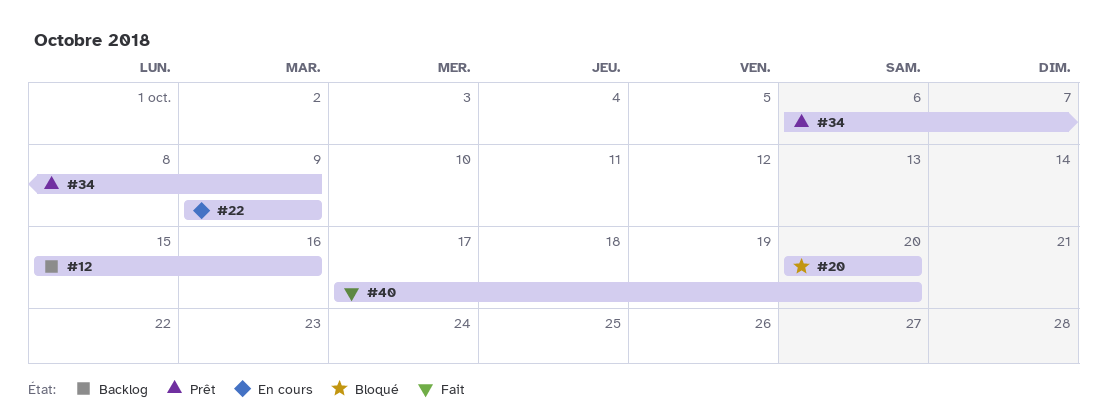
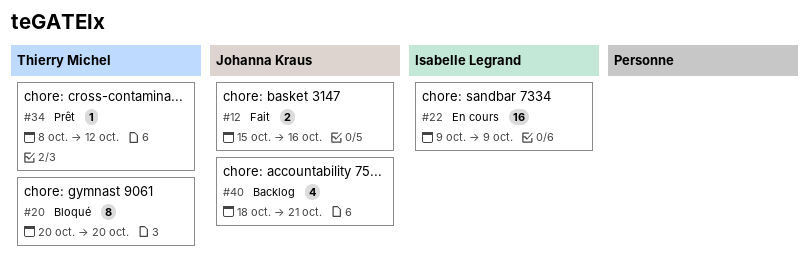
#12, status: Backlog -> Fait
#34, start: Oct 6 -> Oct 8
#34, due: Oct 9 -> Oct 12
#40, status: Fait -> Backlog
#40, start: Oct 17 -> Oct 18
#40, due: Oct 20 -> Oct 21

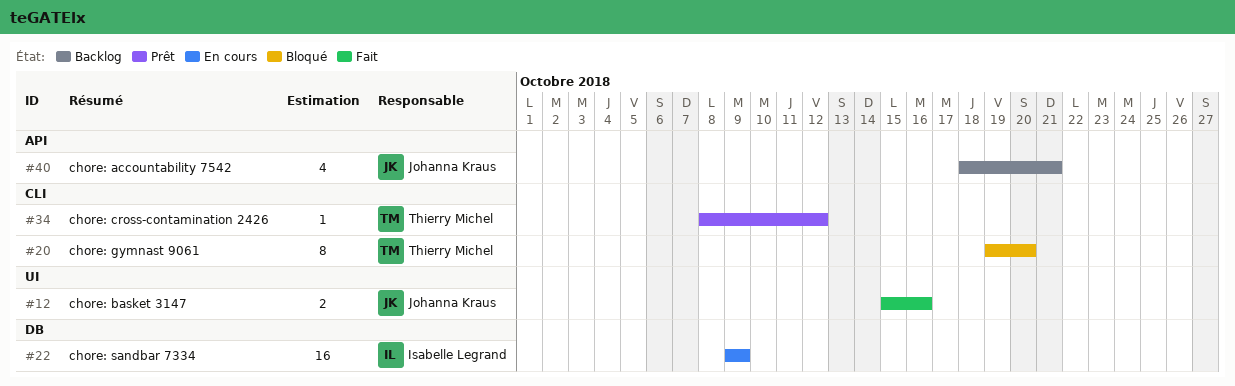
#20, start: Oct 20 -> Oct 19

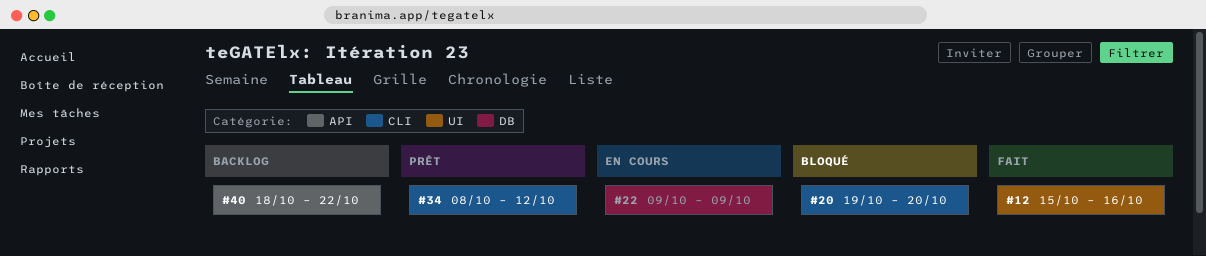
#40, due: Oct 21 -> Oct 22

